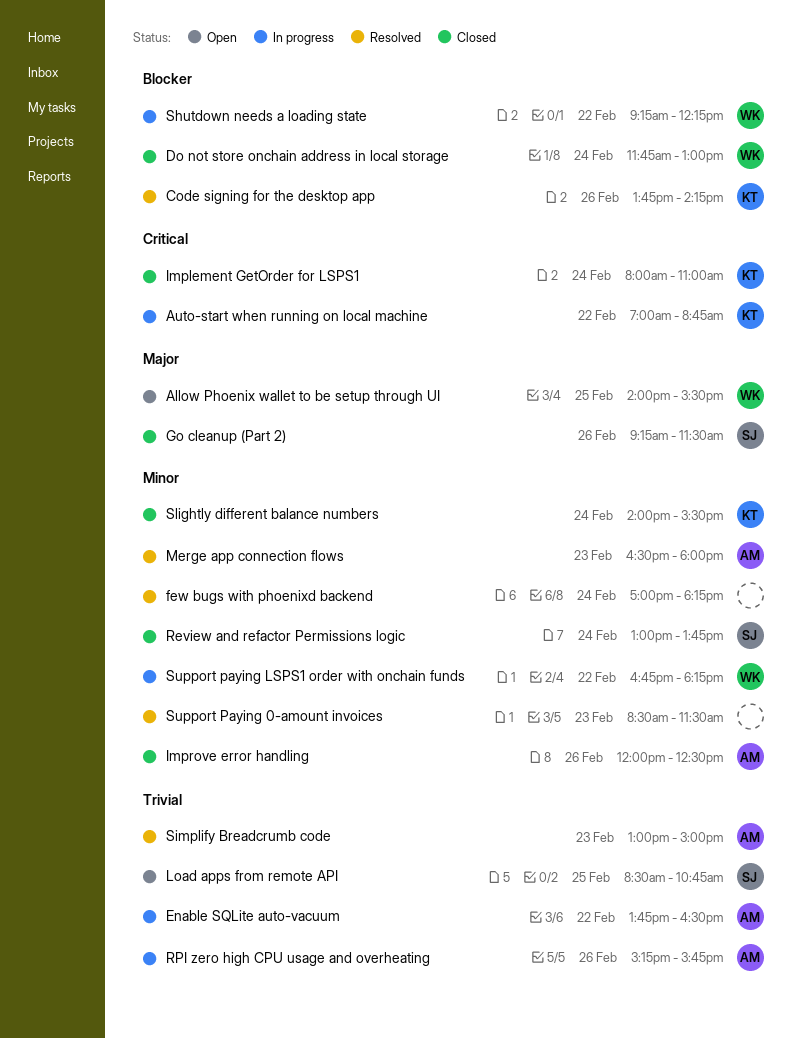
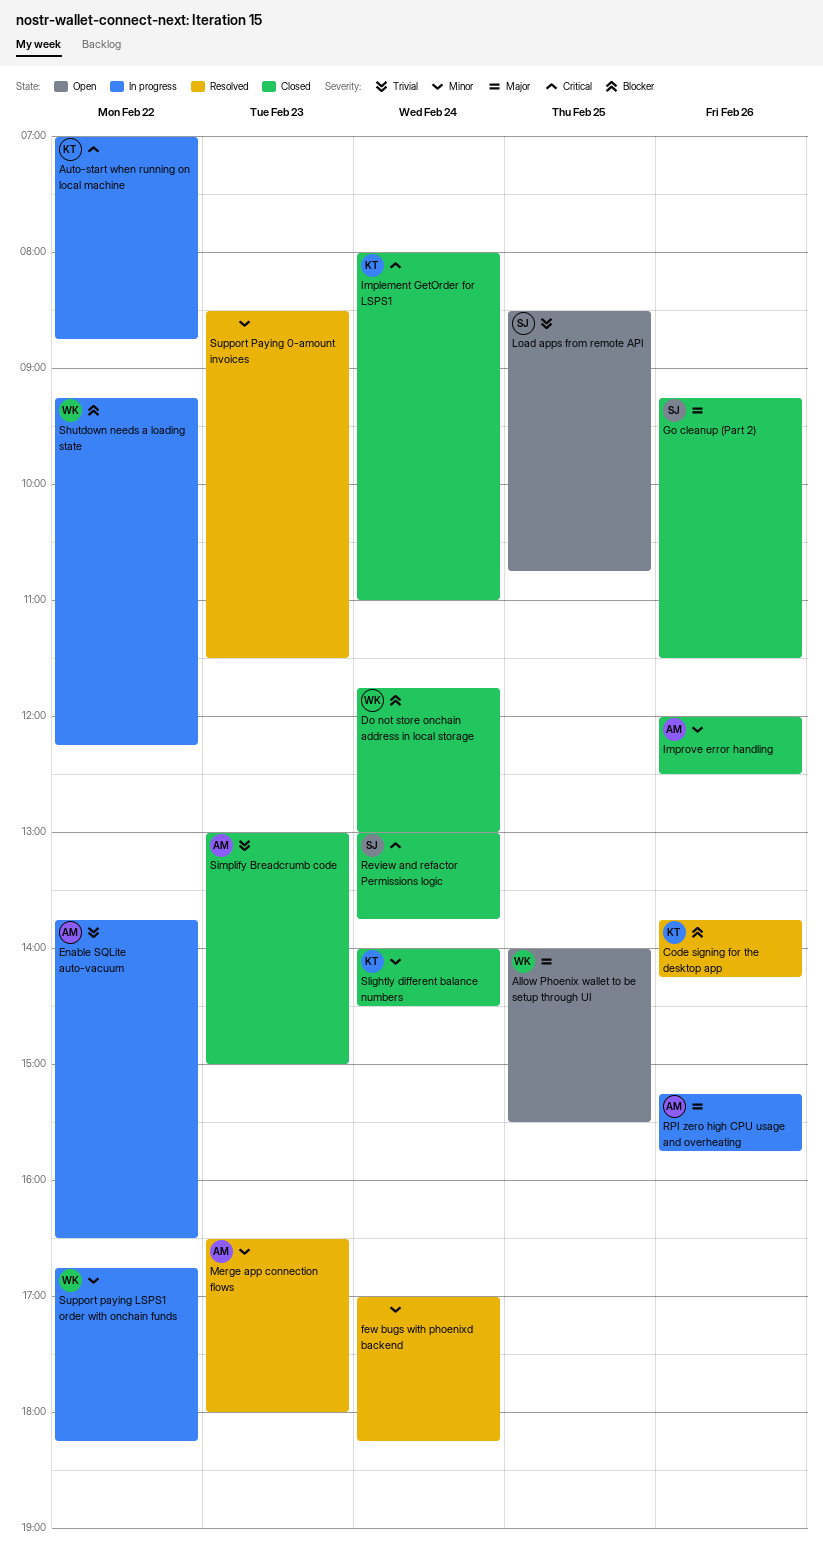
Review and refactor Permissions logic, priority: Minor -> Critical
RPI zero high CPU usage and overheating, priority: Trivial -> Major
Simplify Breadcrumb code, status: Resolved -> Closed
Slightly different balance numbers, ends: 15:30 -> 14:30

